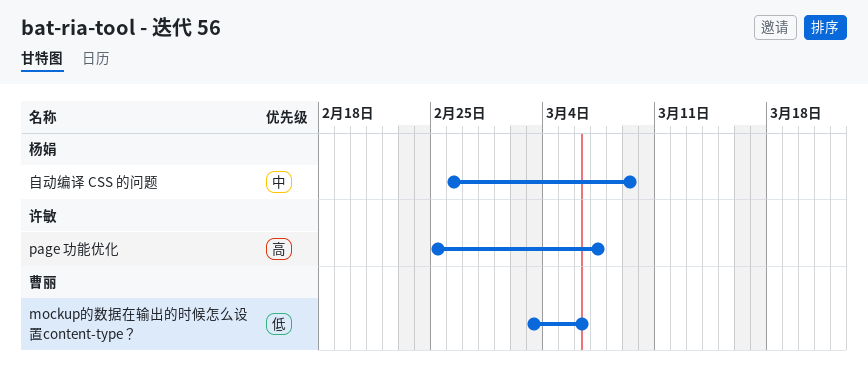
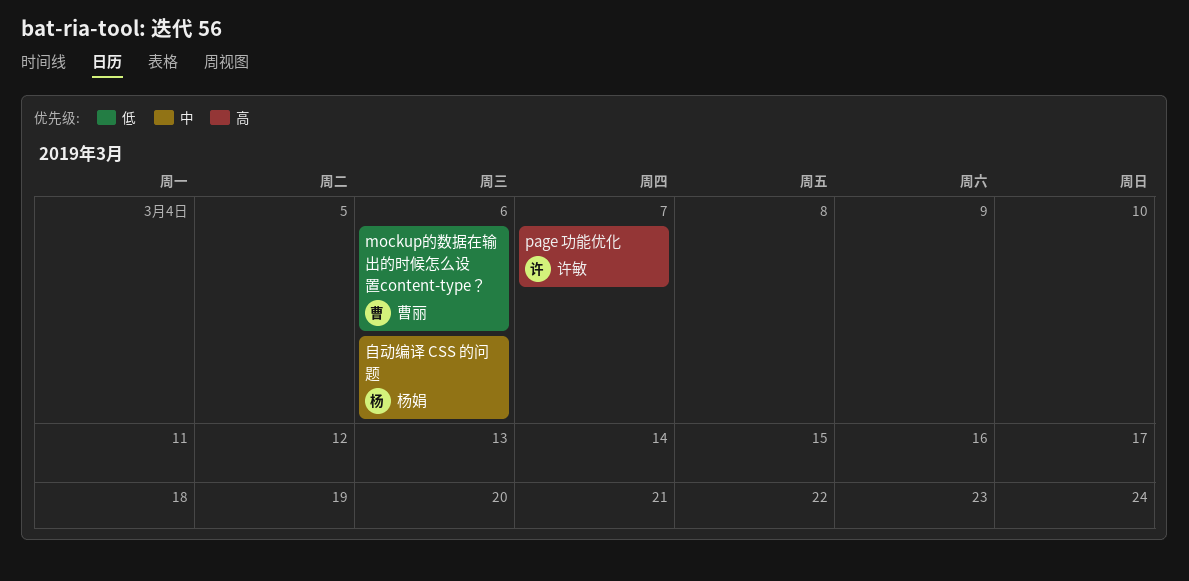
自动编译 CSS 的问题, due: Mar 9 -> Mar 6

